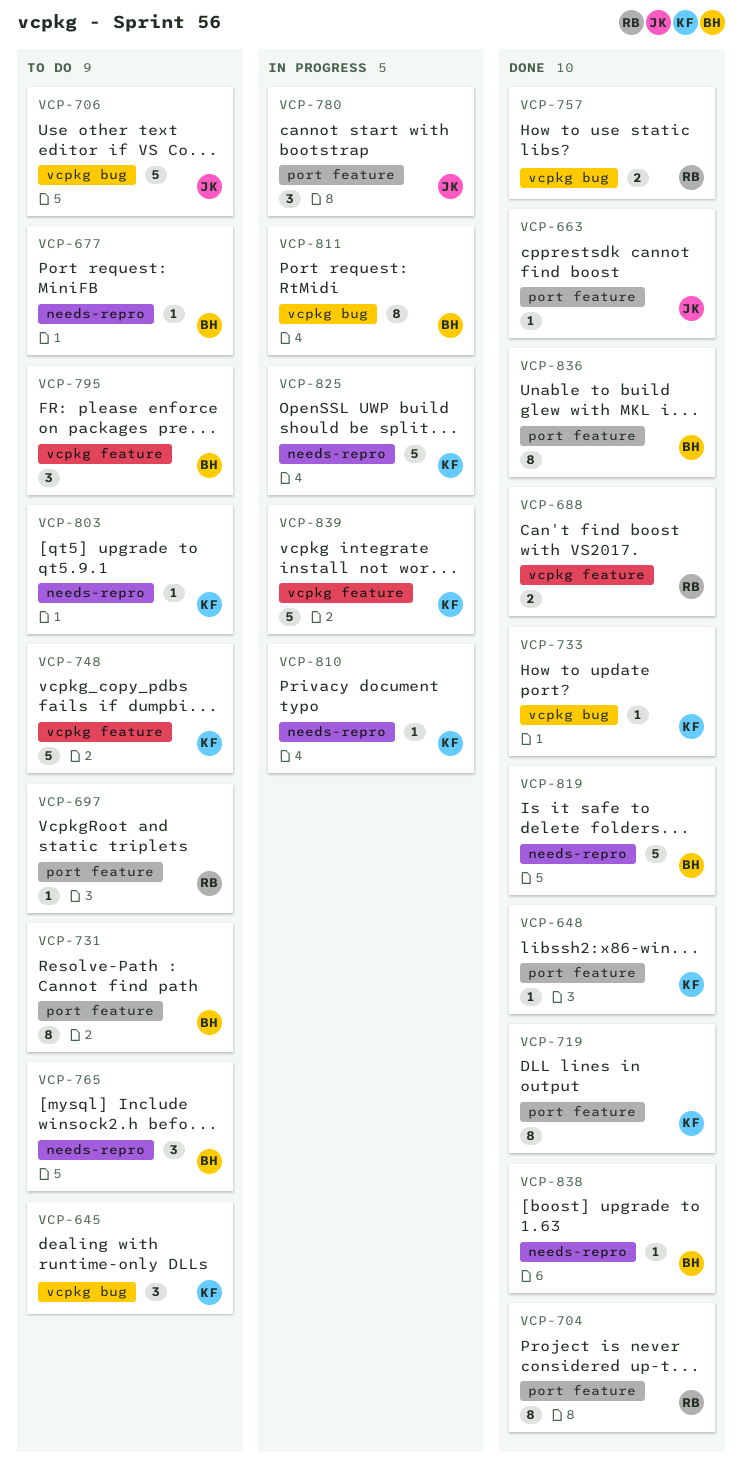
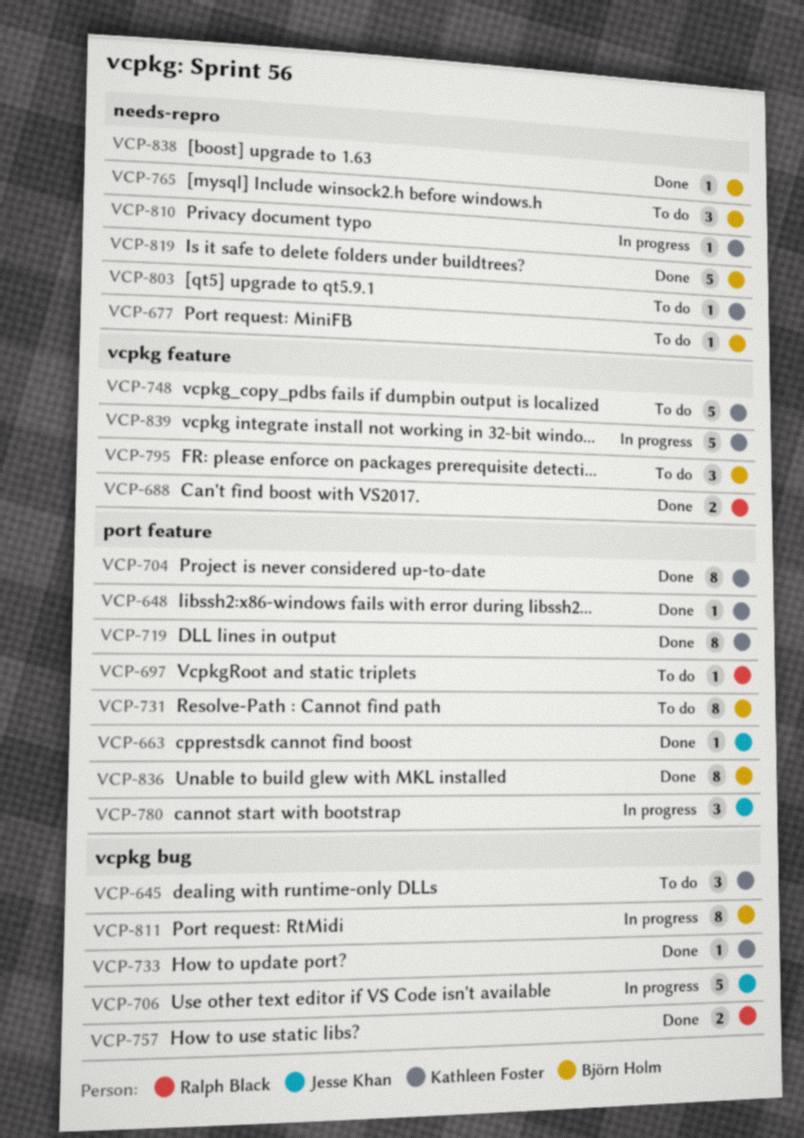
VCP-704, owner: Ralph Black -> Kathleen Foster
VCP-706, status: To do -> In progress
VCP-825: present -> none

